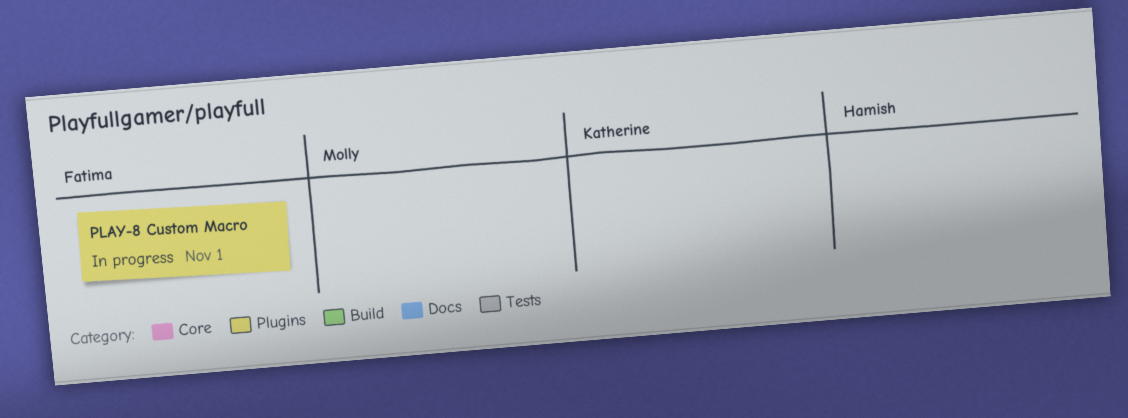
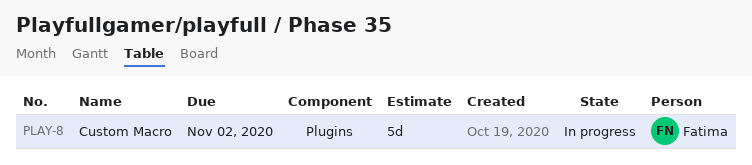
PLAY-8, due: Nov 1 -> Nov 2

